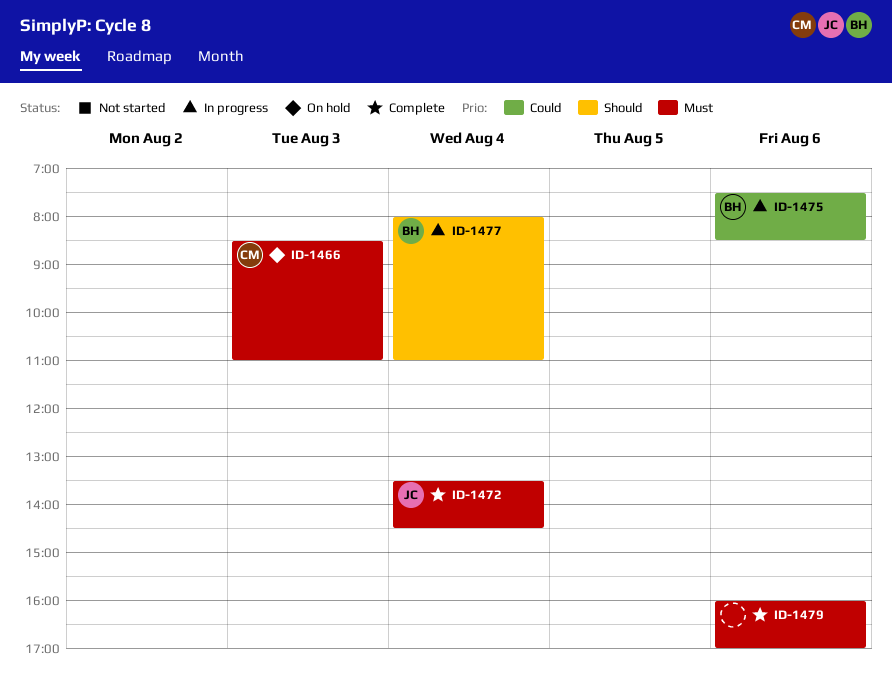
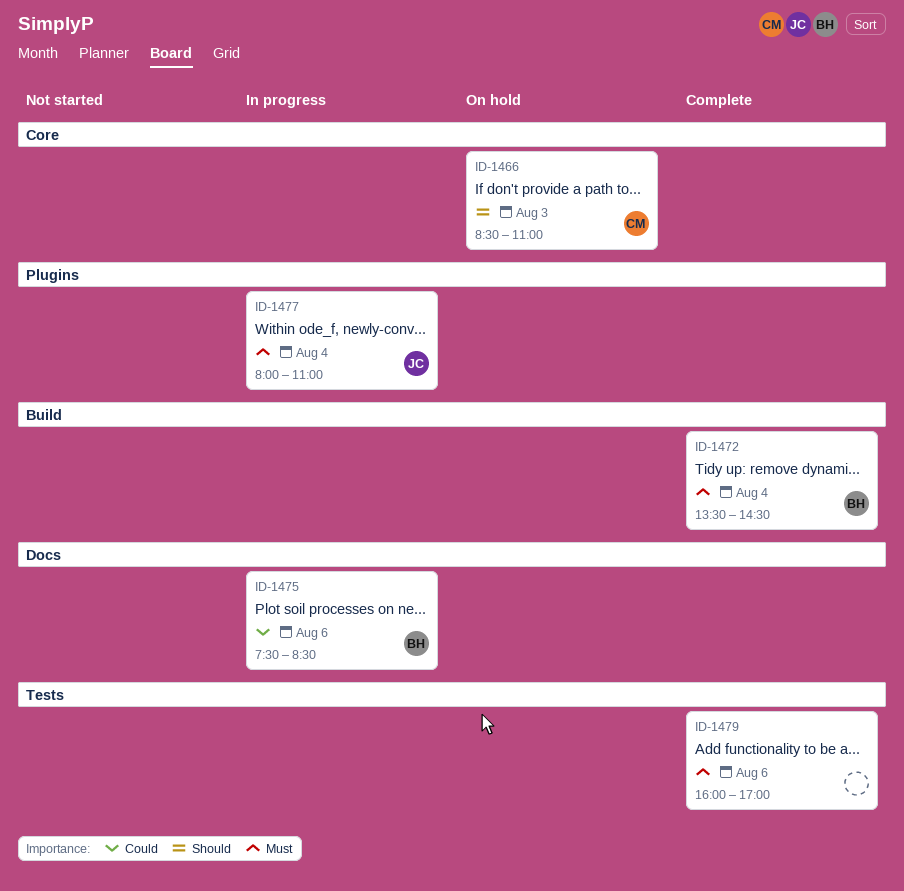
ID-1466, priority: Must -> Should
ID-1472, owner: JC -> BH
ID-1477, owner: BH -> JC
ID-1477, priority: Should -> Must

